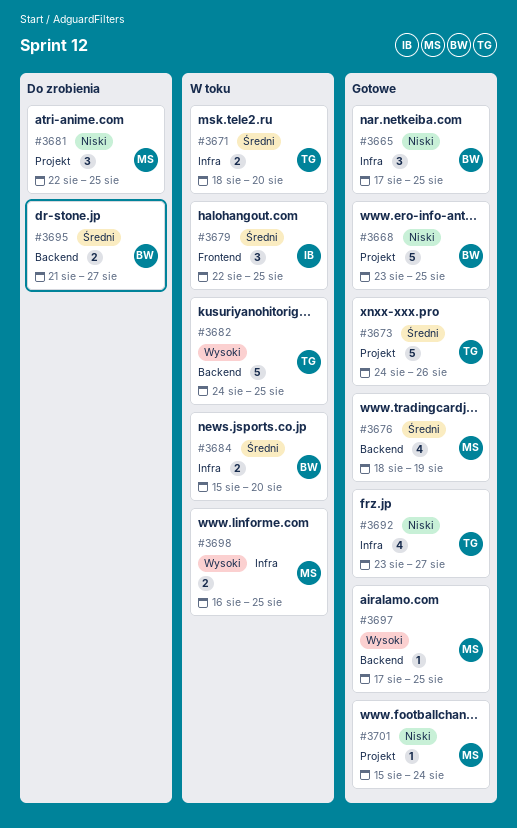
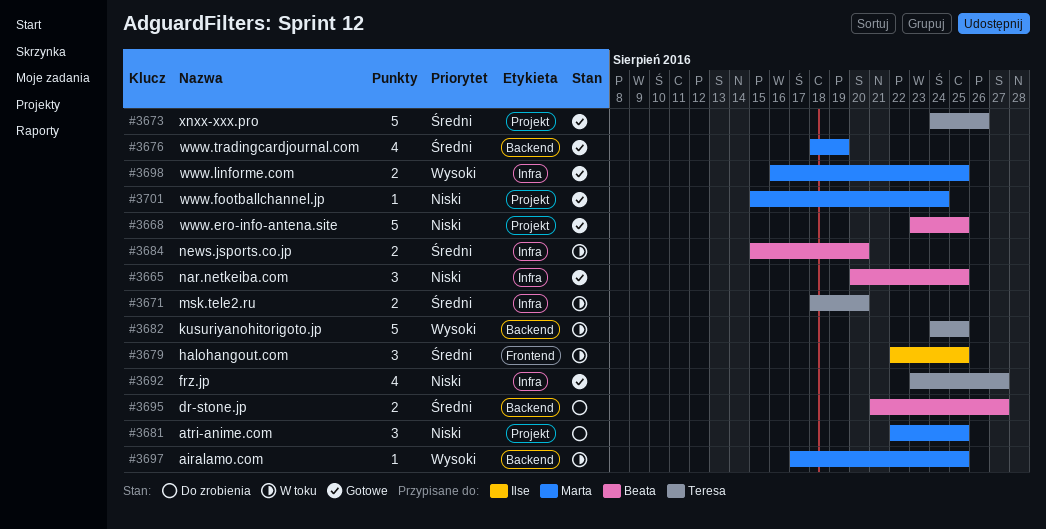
#3665, start: Aug 17 -> Aug 20
#3697, status: Gotowe -> W toku
#3698, status: W toku -> Gotowe

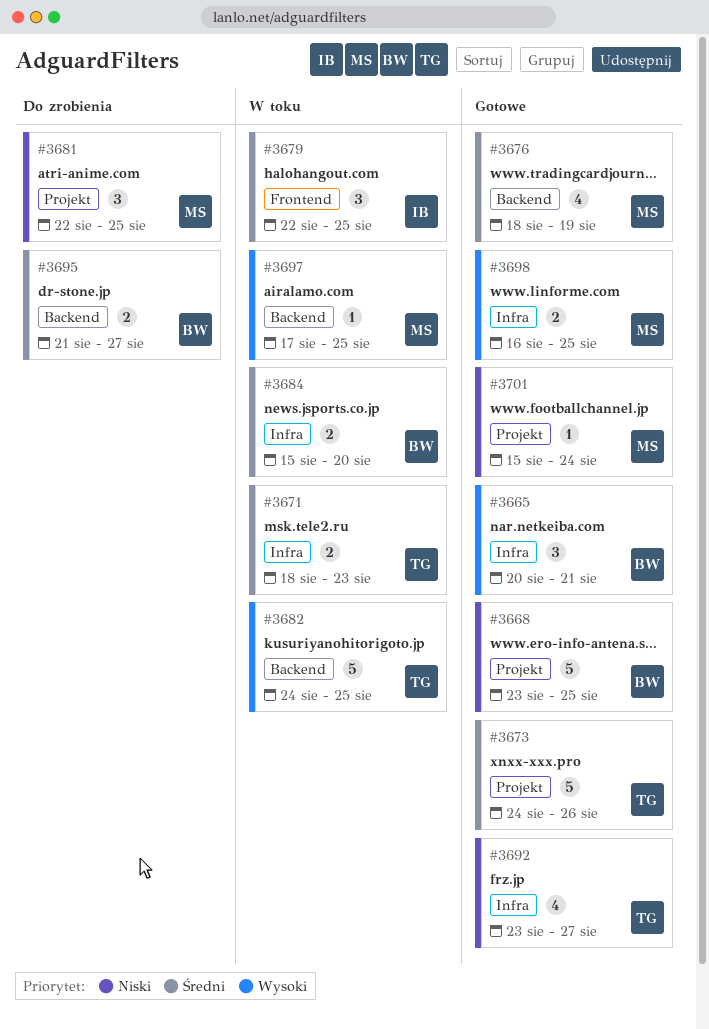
#3665, priority: Niski -> Wysoki
#3665, due: Aug 25 -> Aug 21
#3671, due: Aug 20 -> Aug 23

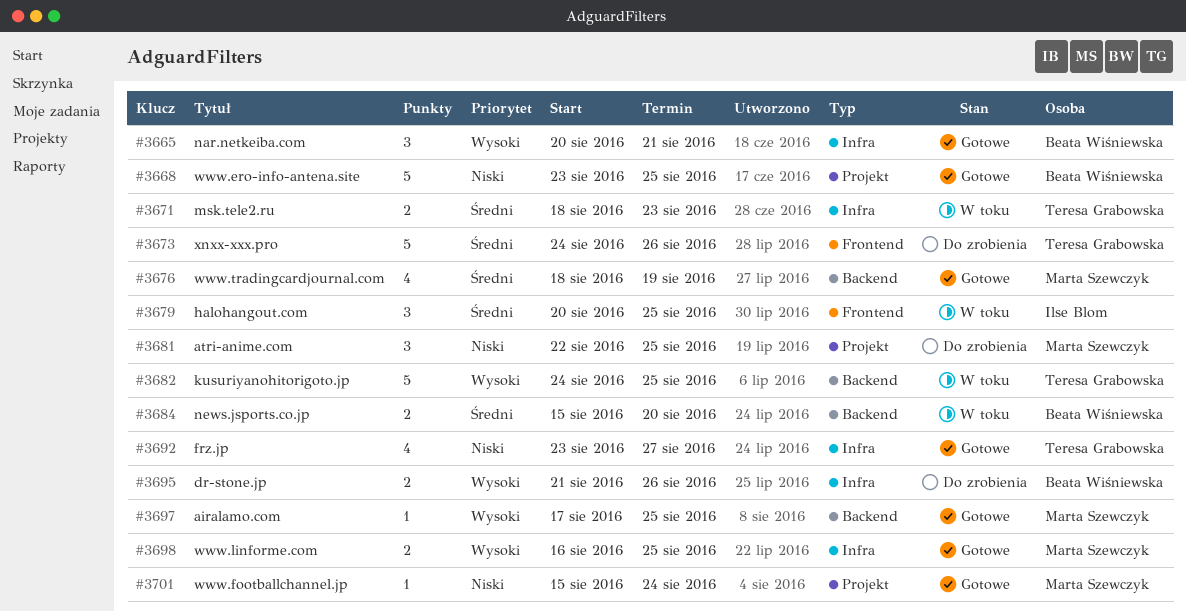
#3673, status: Gotowe -> Do zrobienia
#3673, label: Projekt -> Frontend
#3679, start: Aug 22 -> Aug 20
#3684, label: Infra -> Backend
#3695, priority: Średni -> Wysoki
#3695, label: Backend -> Infra
#3695, due: Aug 27 -> Aug 26
#3697, status: W toku -> Gotowe

